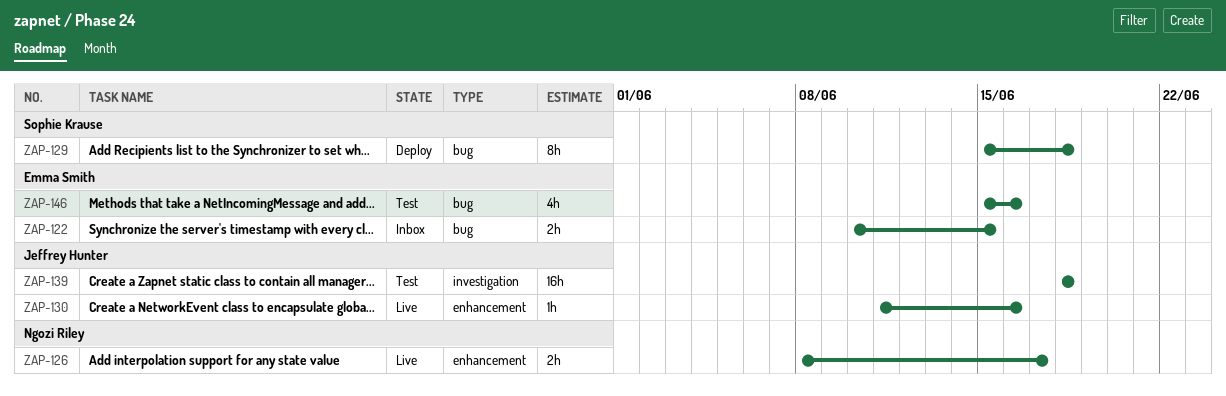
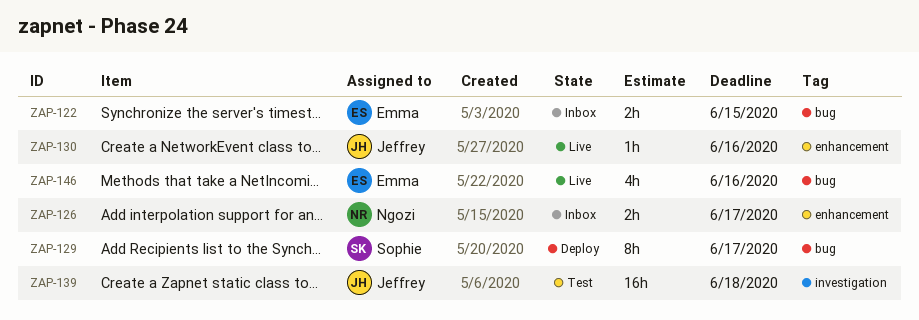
ZAP-126, status: Live -> Inbox
ZAP-129, due: Jun 18 -> Jun 17
ZAP-146, status: Test -> Live

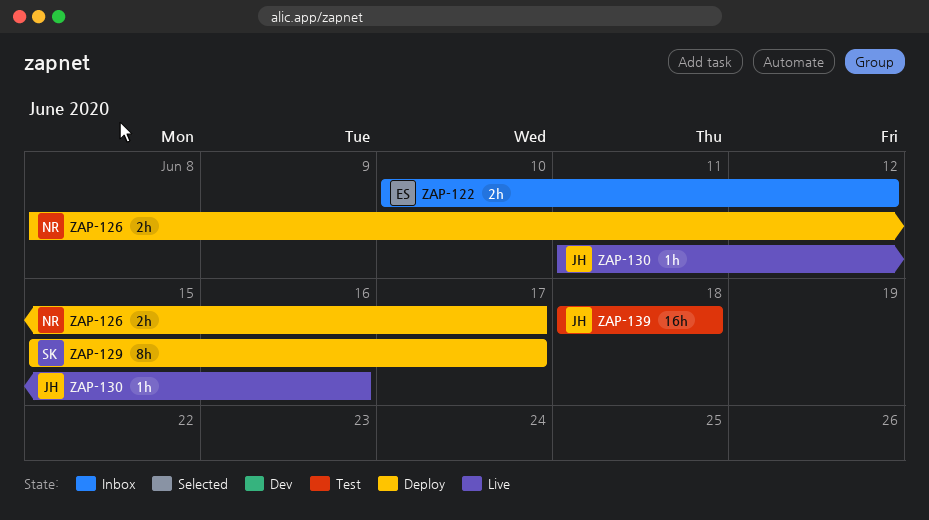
ZAP-122, due: Jun 15 -> Jun 12
ZAP-126, status: Inbox -> Deploy
ZAP-146: present -> none

